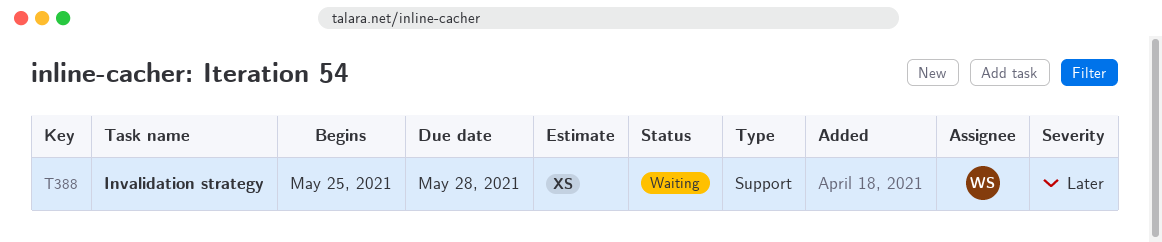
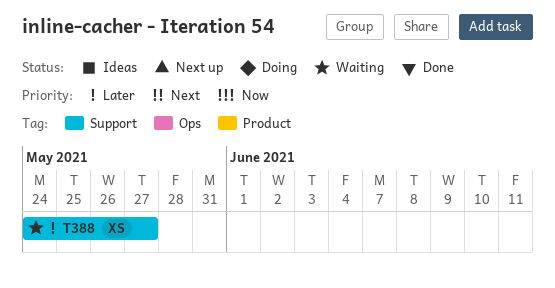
T388, start: May 25 -> May 24
T388, due: May 28 -> May 27

